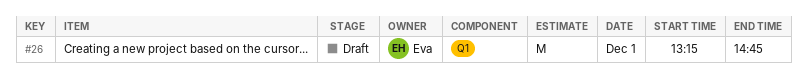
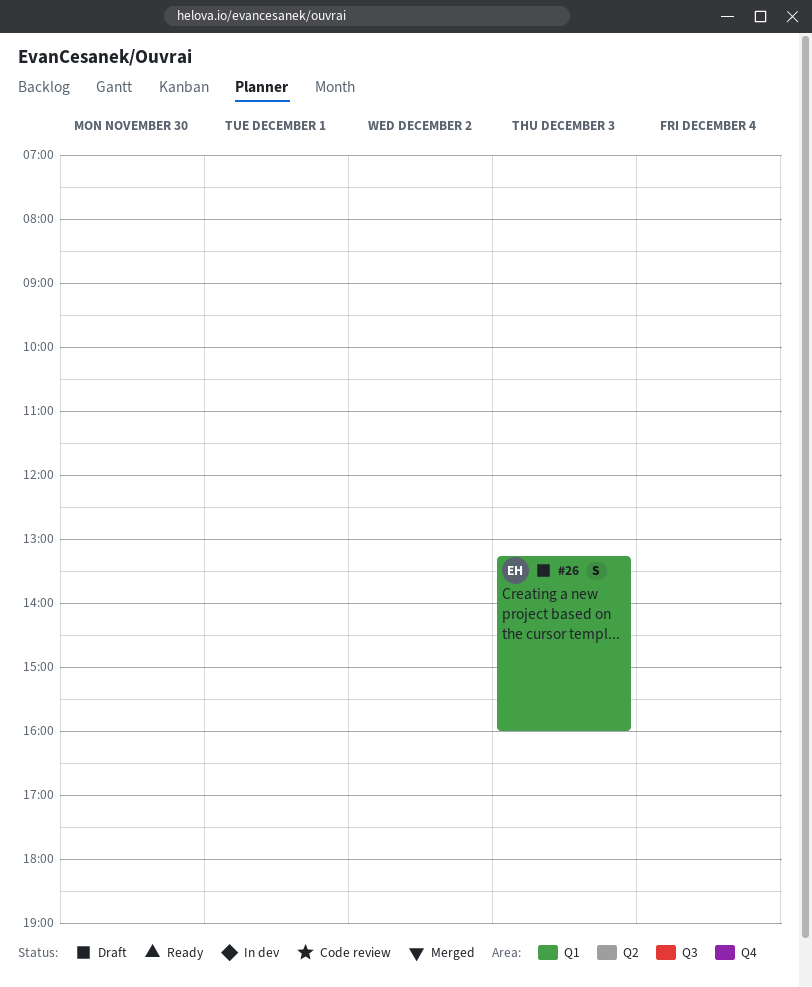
#26, estimate: M -> S
#26, day: Dec 1 -> Dec 3
#26, ends: 14:45 -> 16:00

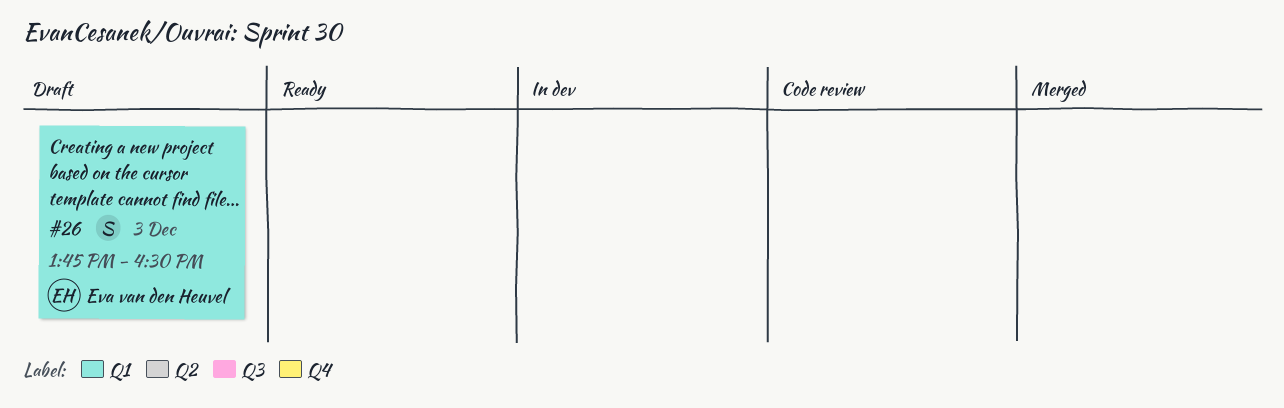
#26, begins: 13:15 -> 13:45
#26, ends: 16:00 -> 16:30

